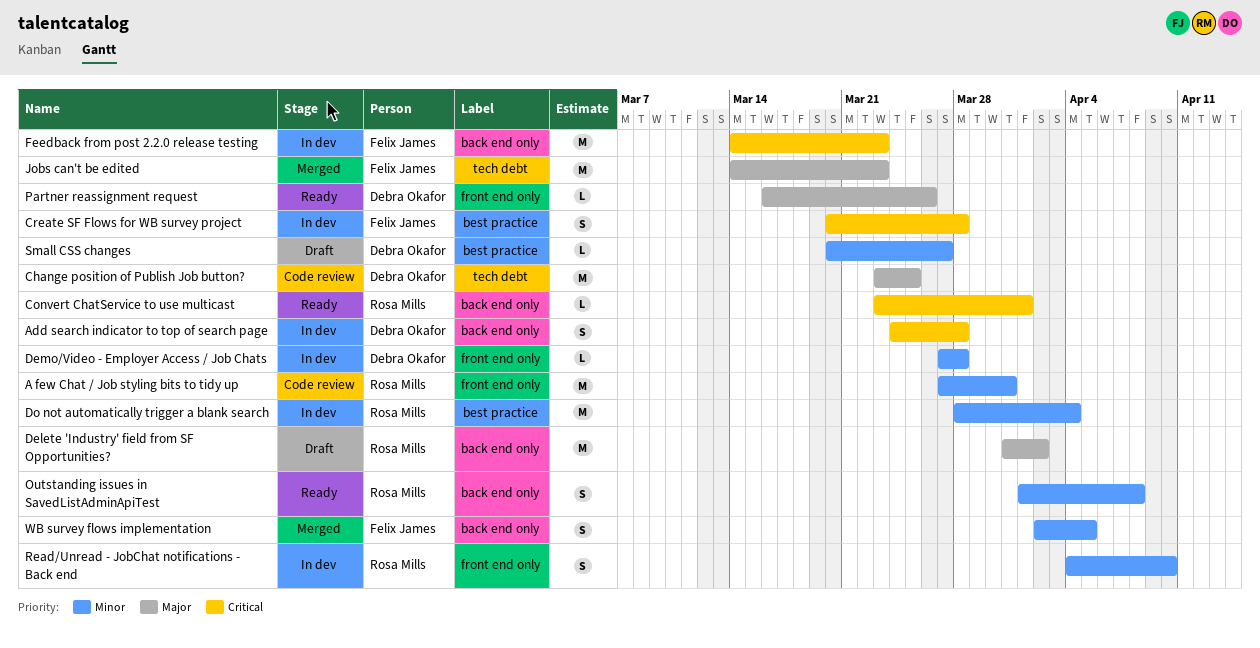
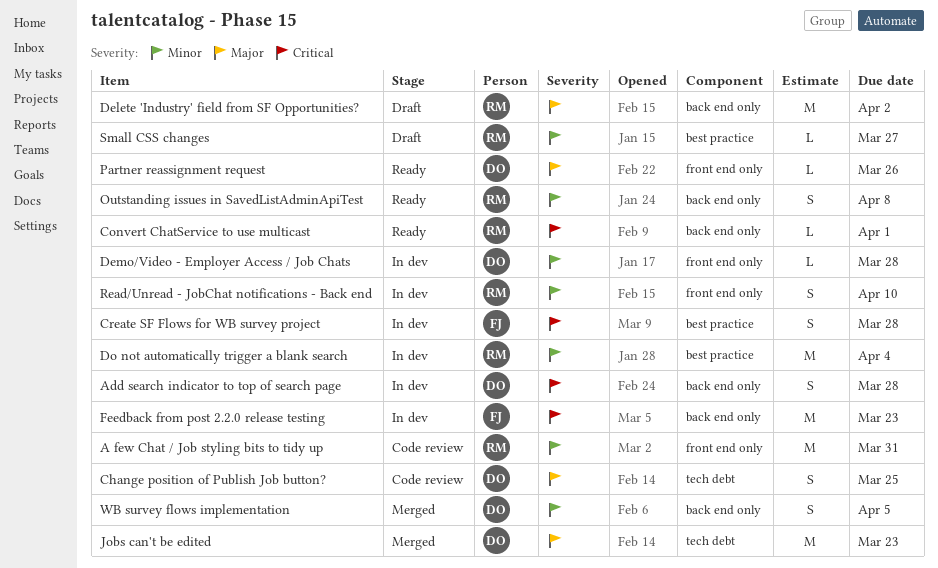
Change position of Publish Job button?, estimate: M -> S
Jobs can't be edited, owner: Felix James -> Debra Okafor
Small CSS changes, owner: Debra Okafor -> Rosa Mills
WB survey flows implementation, owner: Felix James -> Debra Okafor

